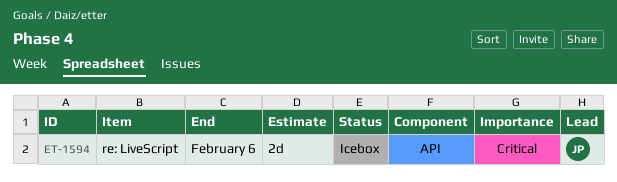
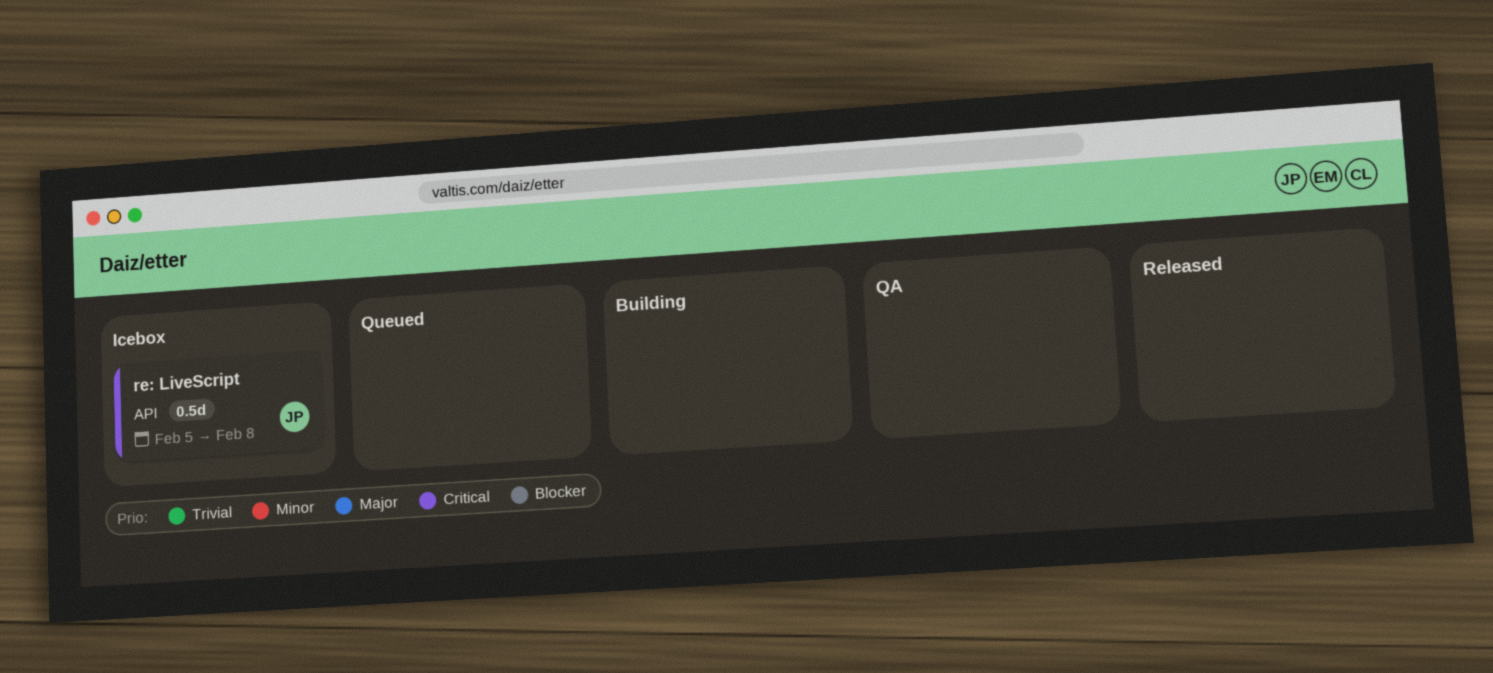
re: LiveScript, estimate: 2d -> 0.5d
re: LiveScript, due: Feb 6 -> Feb 8

